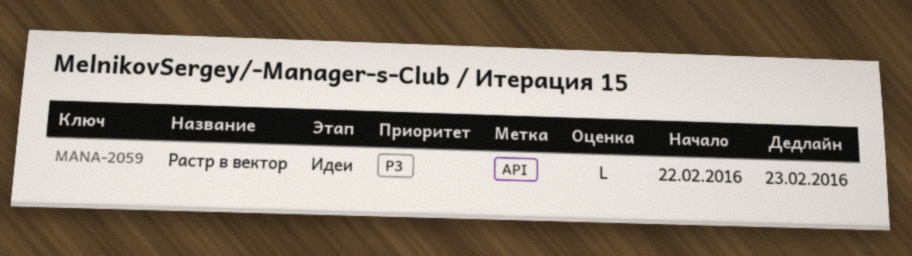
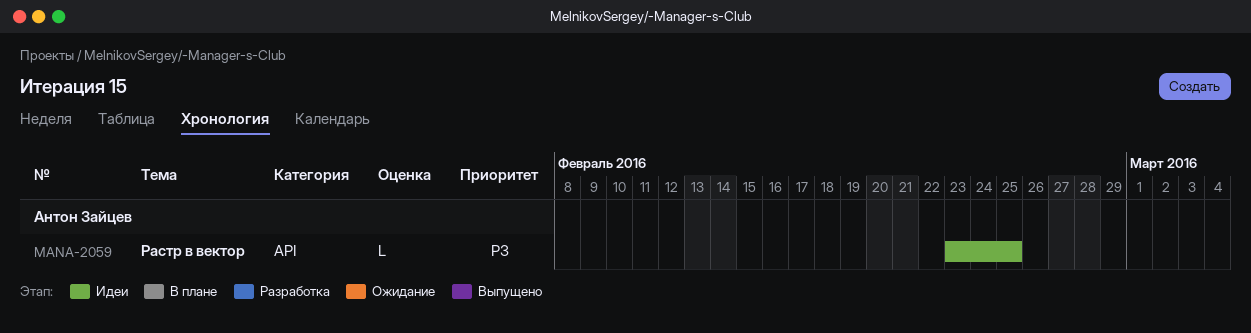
MANA-2059, start: Feb 22 -> Feb 23
MANA-2059, due: Feb 23 -> Feb 25

